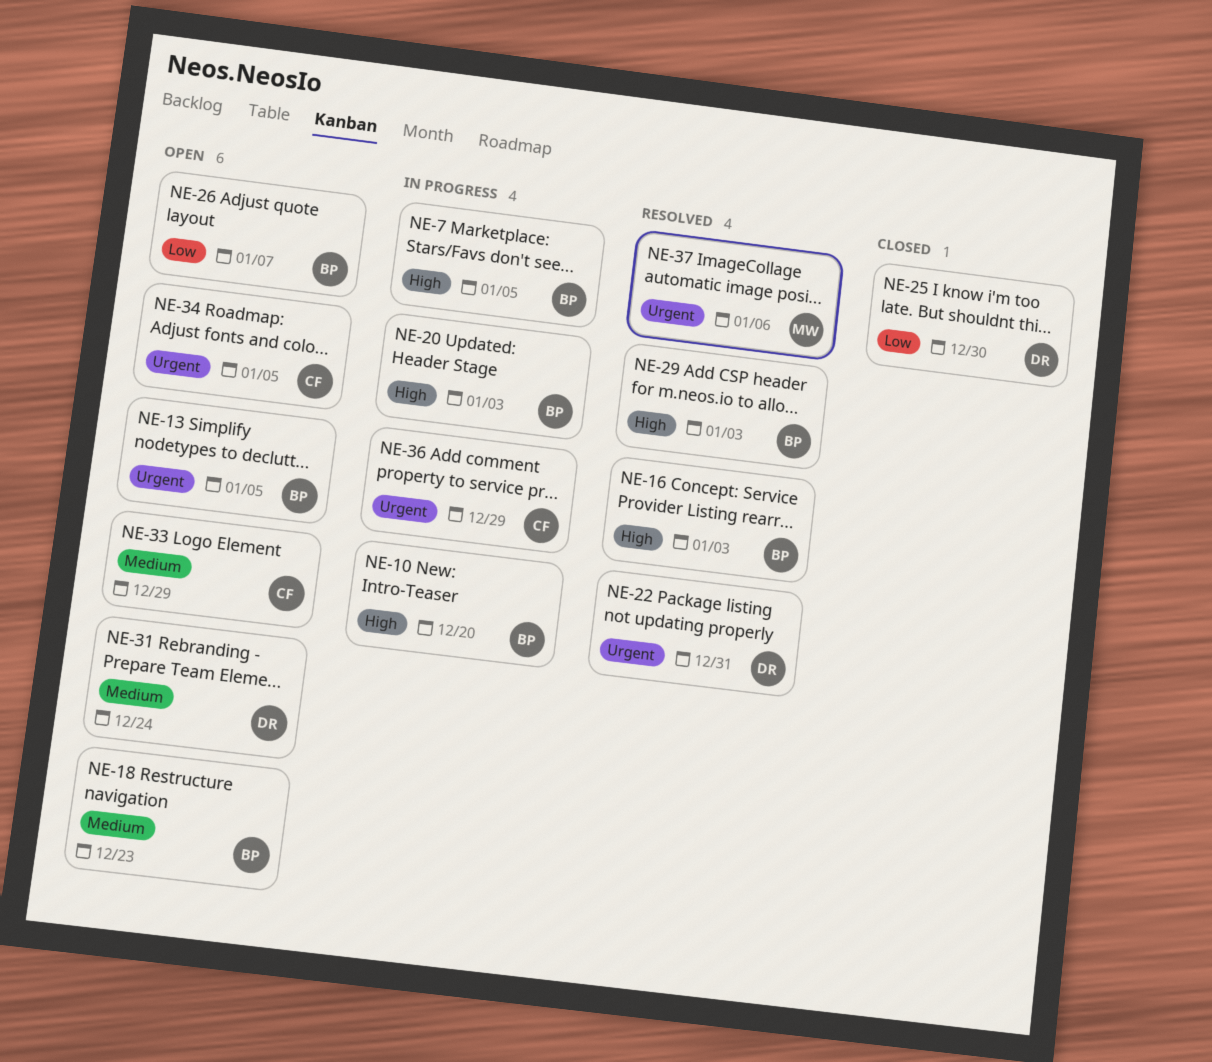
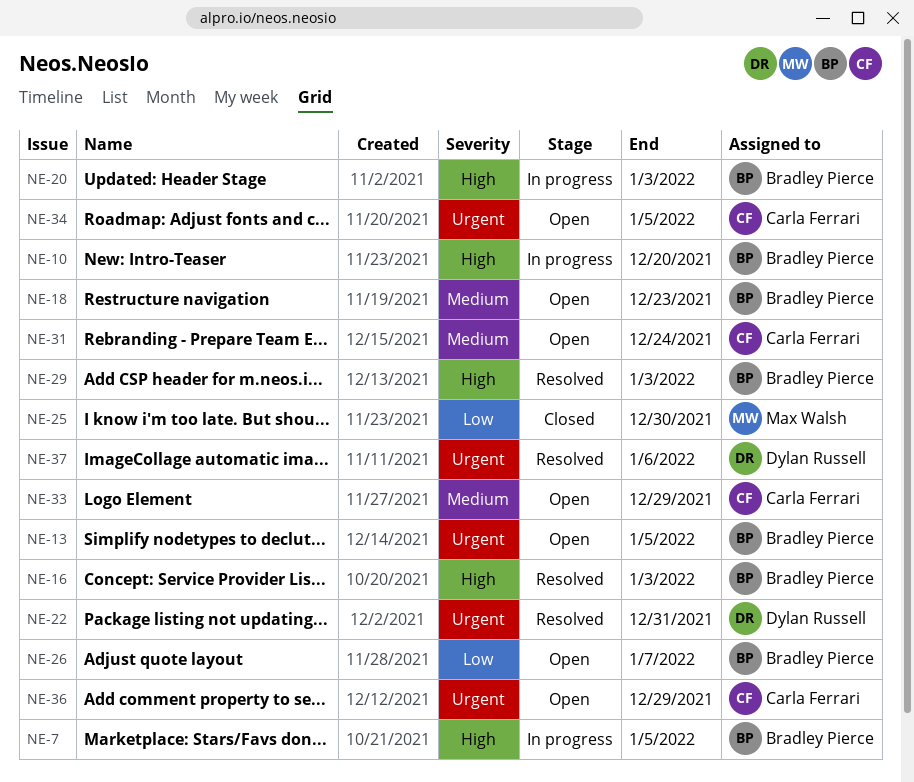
NE-25, owner: Dylan Russell -> Max Walsh
NE-31, owner: Dylan Russell -> Carla Ferrari
NE-36, status: In progress -> Open
NE-37, owner: Max Walsh -> Dylan Russell

